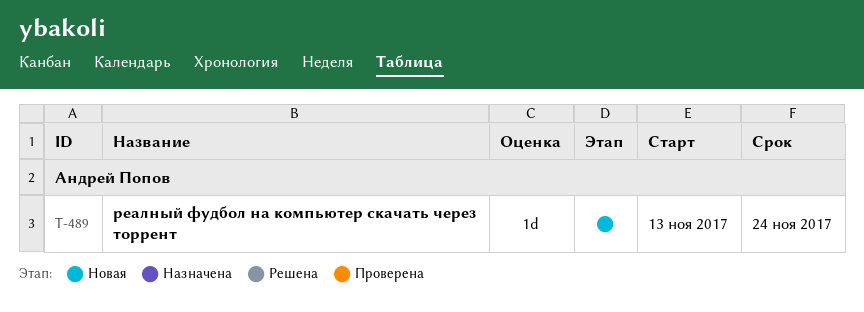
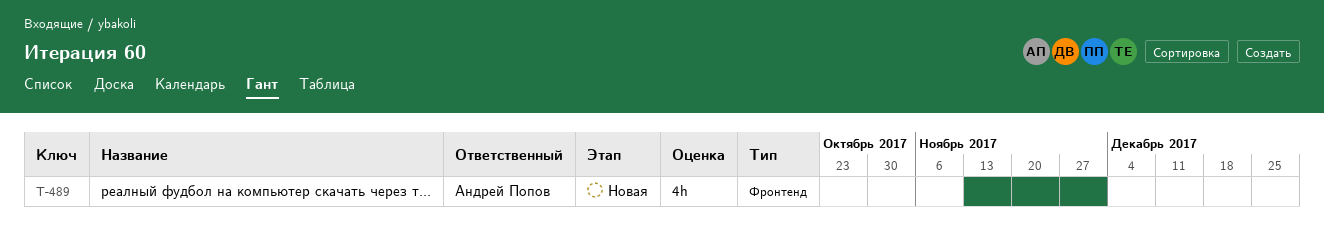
T-489, estimate: 1d -> 4h
T-489, due: Nov 24 -> Dec 1

